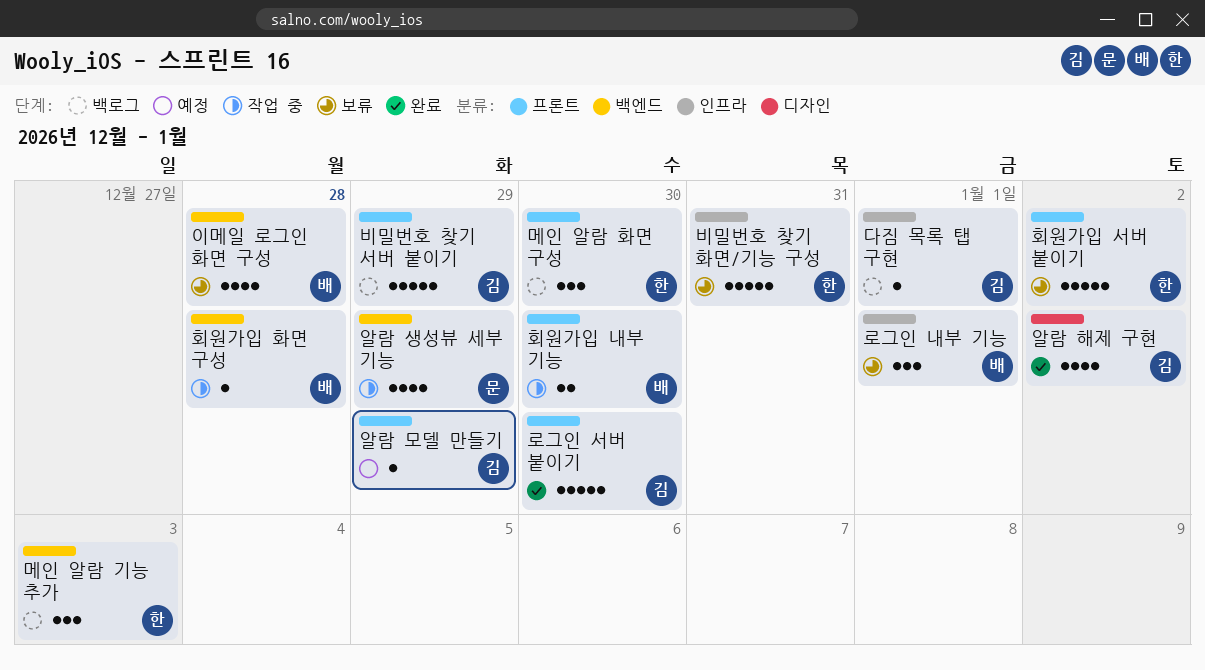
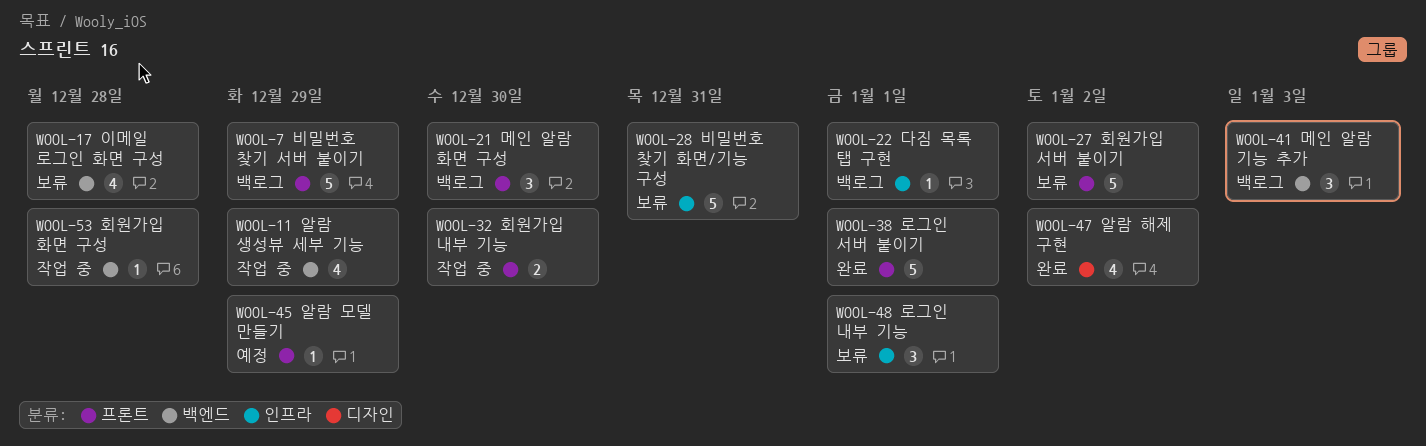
로그인 서버 붙이기, due: Dec 30 -> Jan 1

